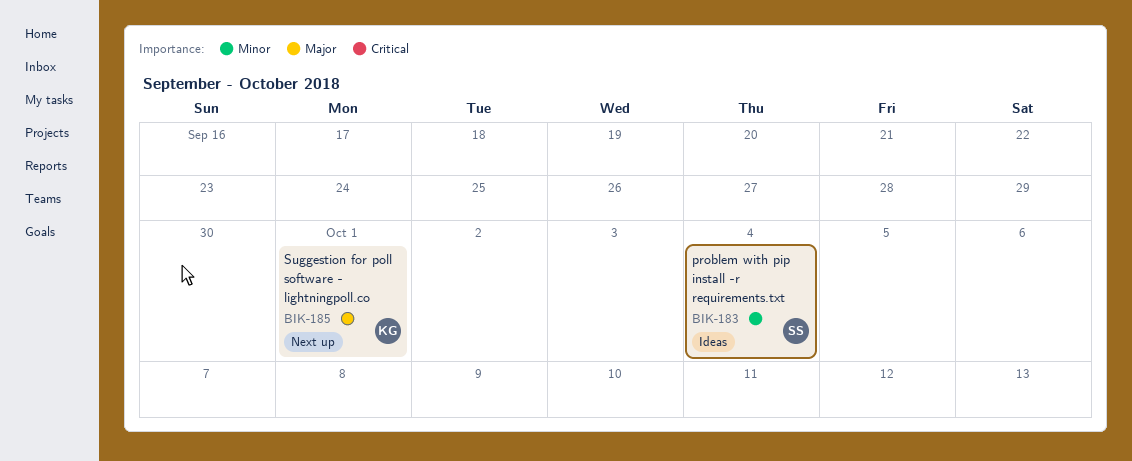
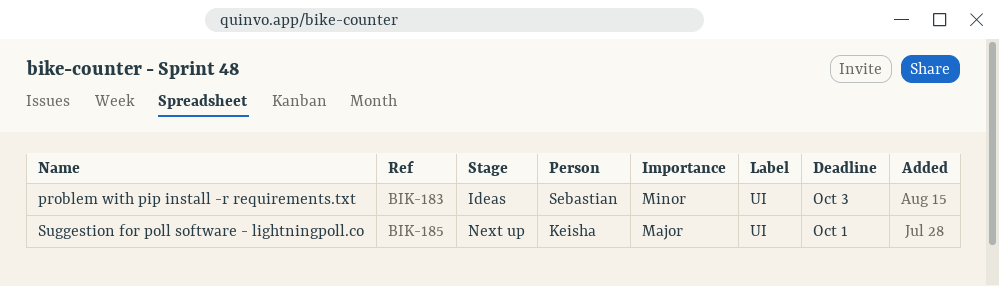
BIK-183, due: Oct 4 -> Oct 3

